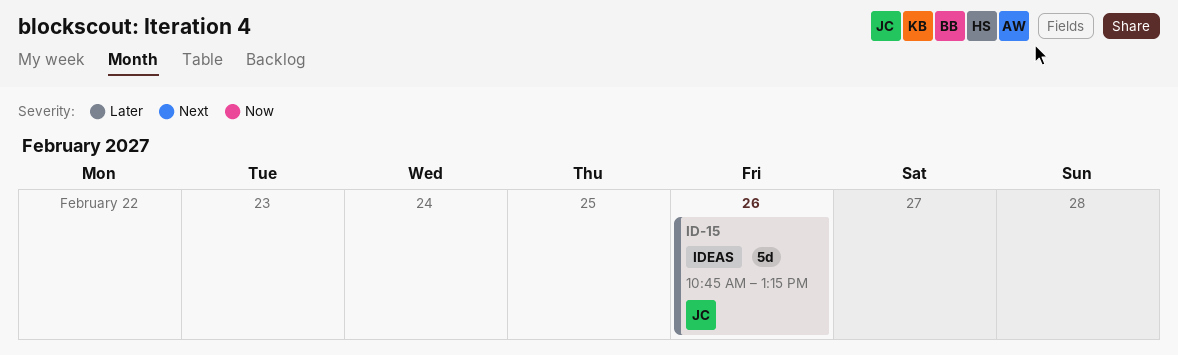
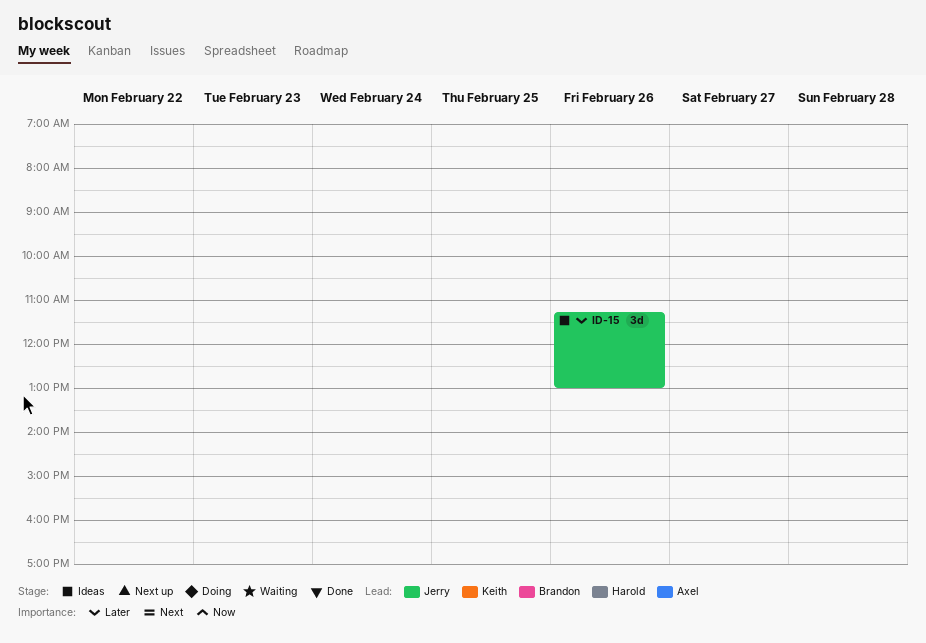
ID-15, estimate: 5d -> 3d
ID-15, begins: 10:45 -> 11:15
ID-15, ends: 13:15 -> 13:00

